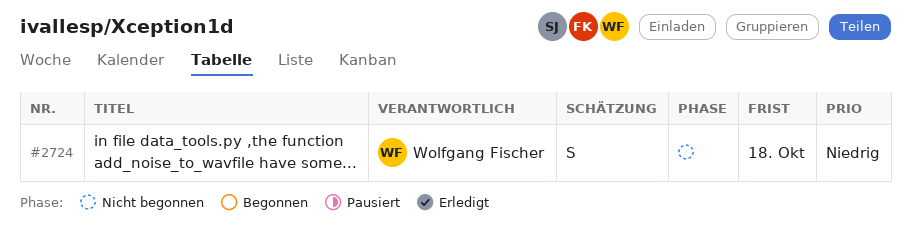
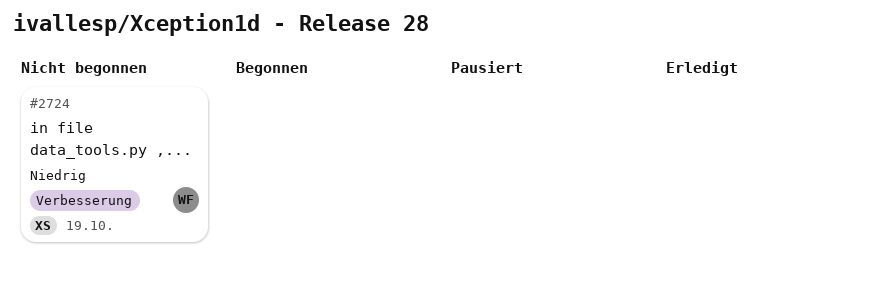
#2724, estimate: S -> XS
#2724, due: Oct 18 -> Oct 19

